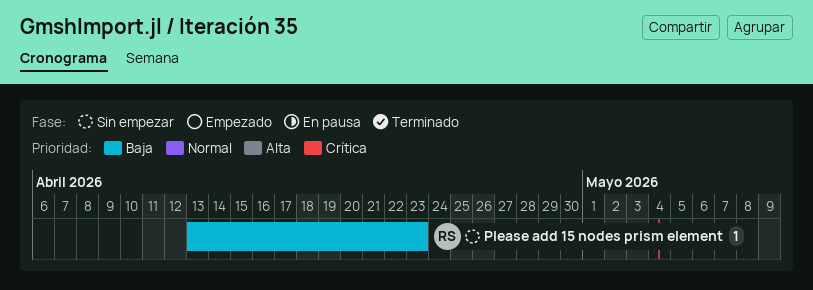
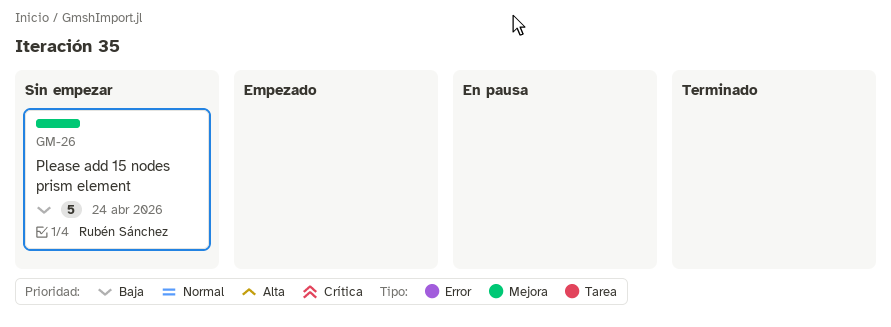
Please add 15 nodes prism element, estimate: 1 -> 5
Please add 15 nodes prism element, due: Apr 23 -> Apr 24

